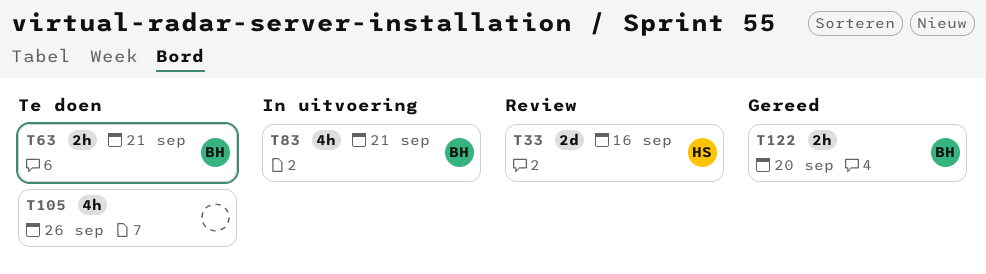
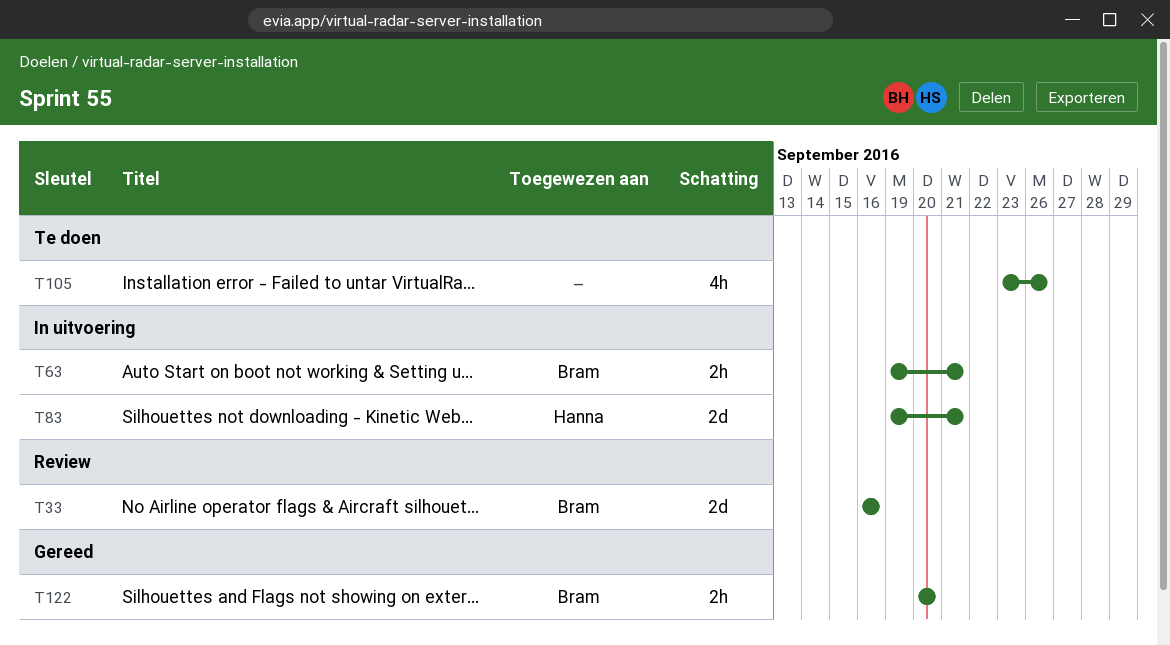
T33, owner: Hanna -> Bram
T63, status: Te doen -> In uitvoering
T83, owner: Bram -> Hanna
T83, estimate: 4h -> 2d

